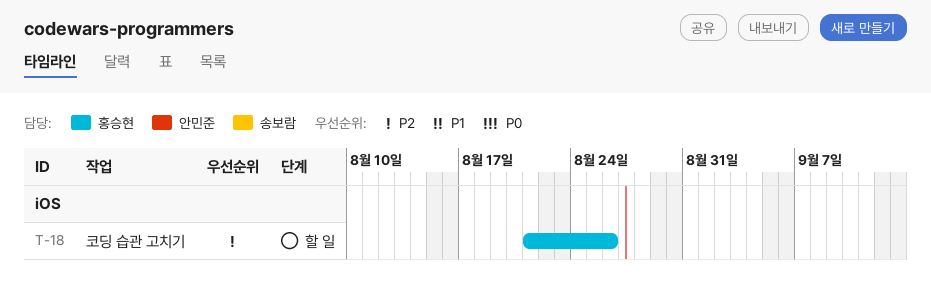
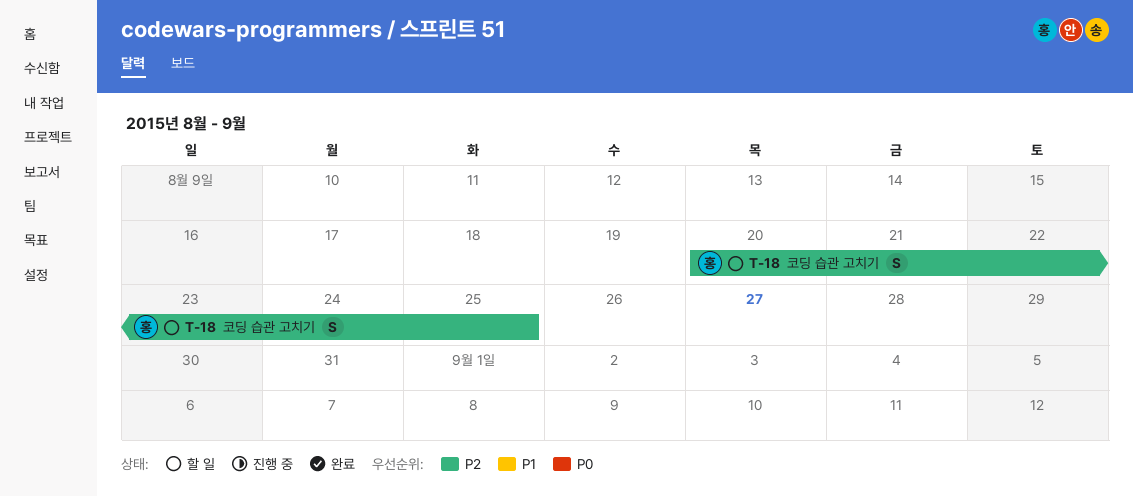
T-18, start: Aug 21 -> Aug 20
T-18, due: Aug 26 -> Aug 25

